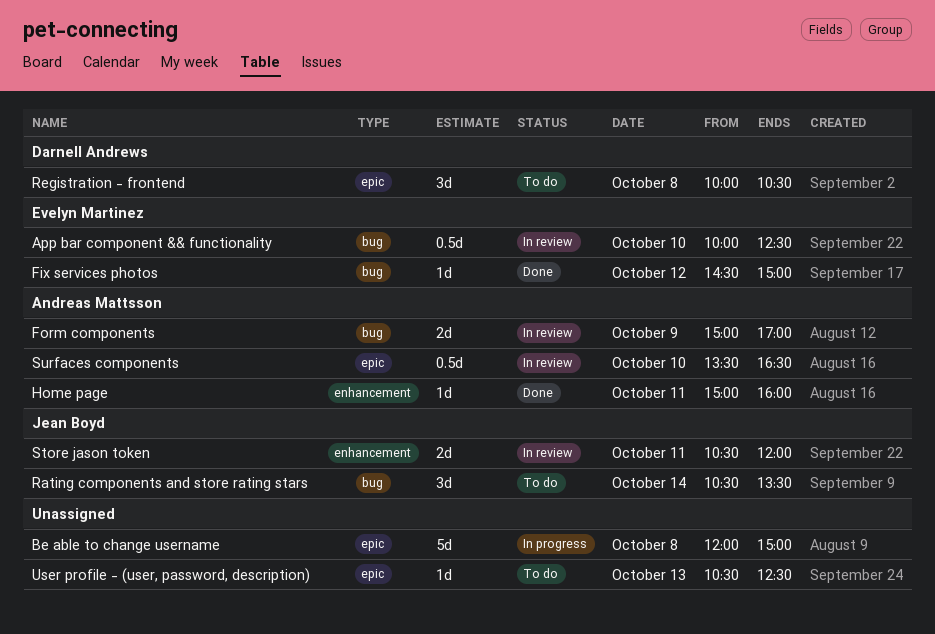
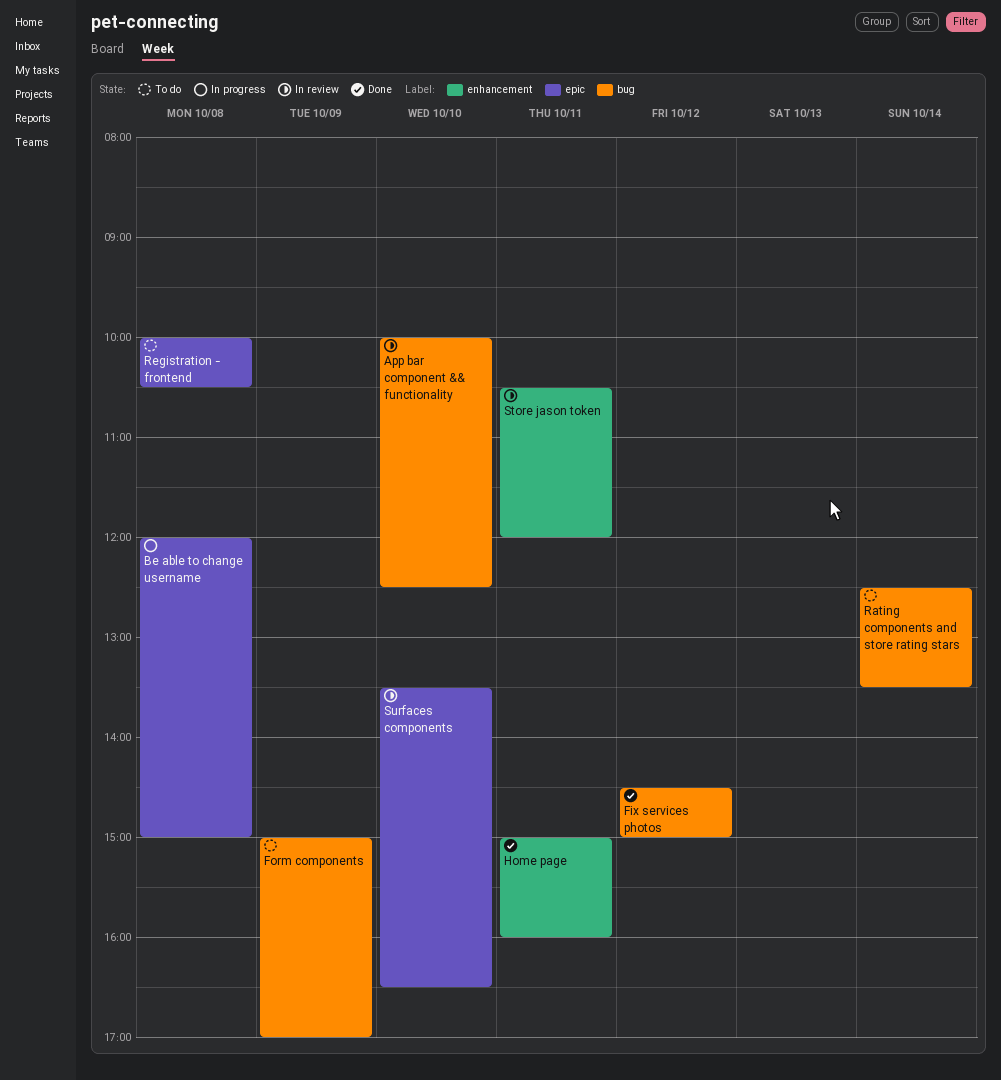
Form components, status: In review -> To do
Rating components and store rating stars, begins: 10:30 -> 12:30
User profile - (user, password, description): present -> none

